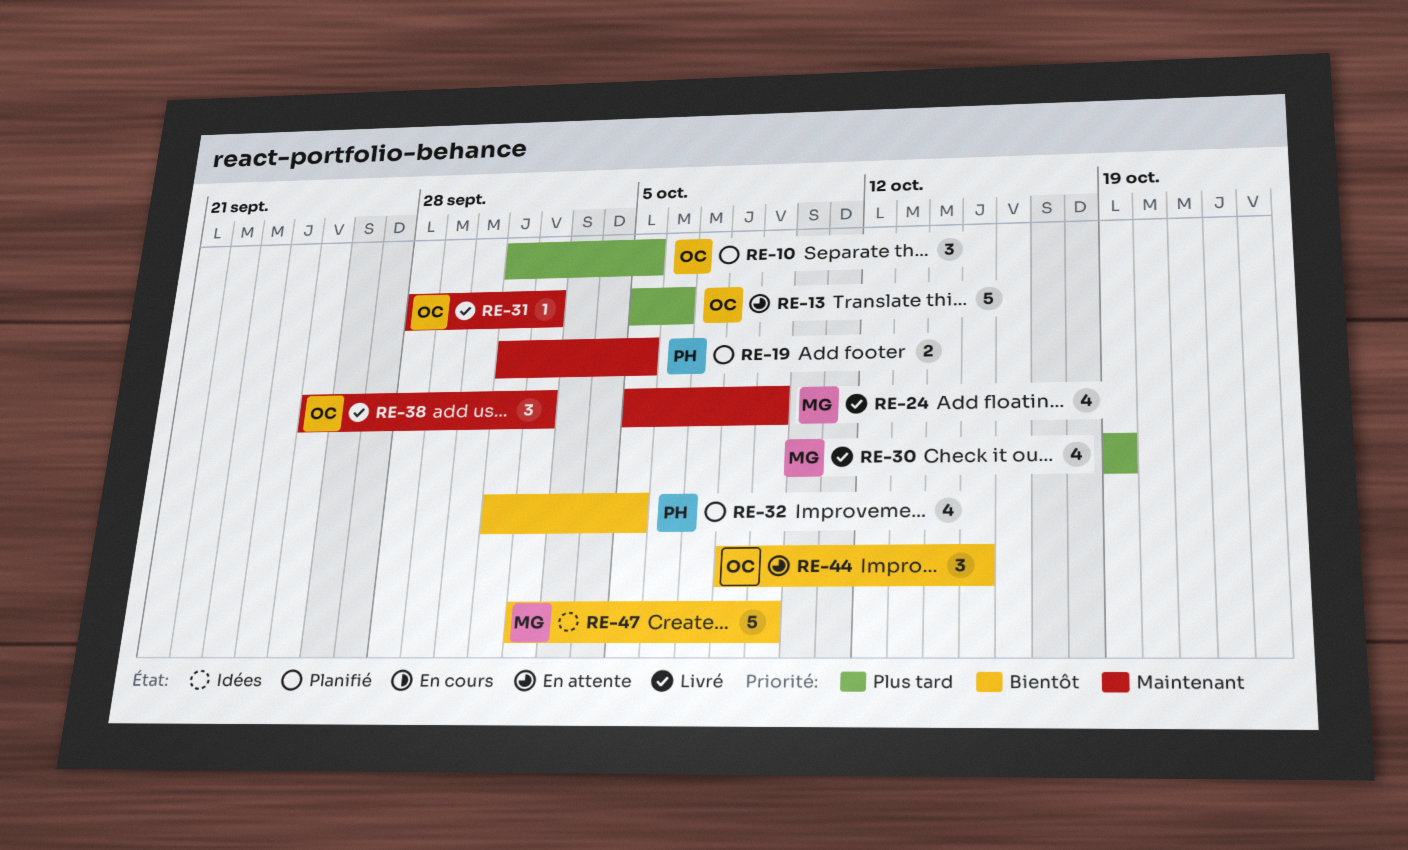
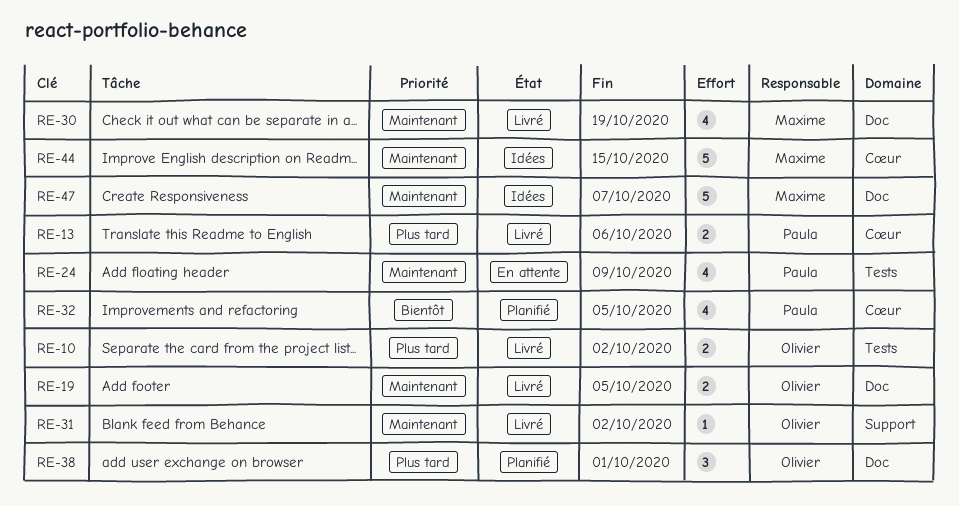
RE-10, status: Planifié -> Livré
RE-10, estimate: 3 -> 2
RE-10, due: Oct 5 -> Oct 2
RE-13, status: En attente -> Livré
RE-13, owner: Olivier -> Paula
RE-13, estimate: 5 -> 2
RE-19, status: Planifié -> Livré
RE-19, owner: Paula -> Olivier
RE-24, status: Livré -> En attente
RE-24, owner: Maxime -> Paula
RE-30, priority: Plus tard -> Maintenant
RE-38, status: Livré -> Planifié
RE-38, priority: Maintenant -> Plus tard
RE-38, due: Oct 2 -> Oct 1
RE-44, status: En attente -> Idées
RE-44, owner: Olivier -> Maxime
RE-44, priority: Bientôt -> Maintenant
RE-44, estimate: 3 -> 5
RE-47, priority: Bientôt -> Maintenant
RE-47, due: Oct 9 -> Oct 7

